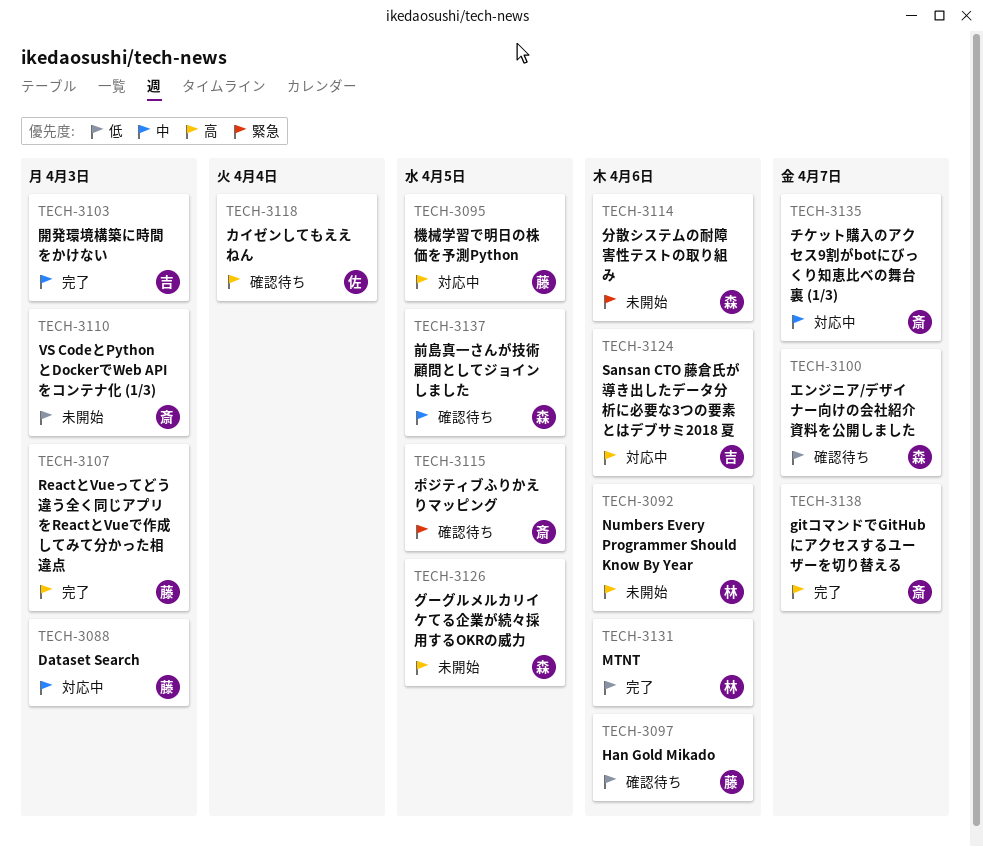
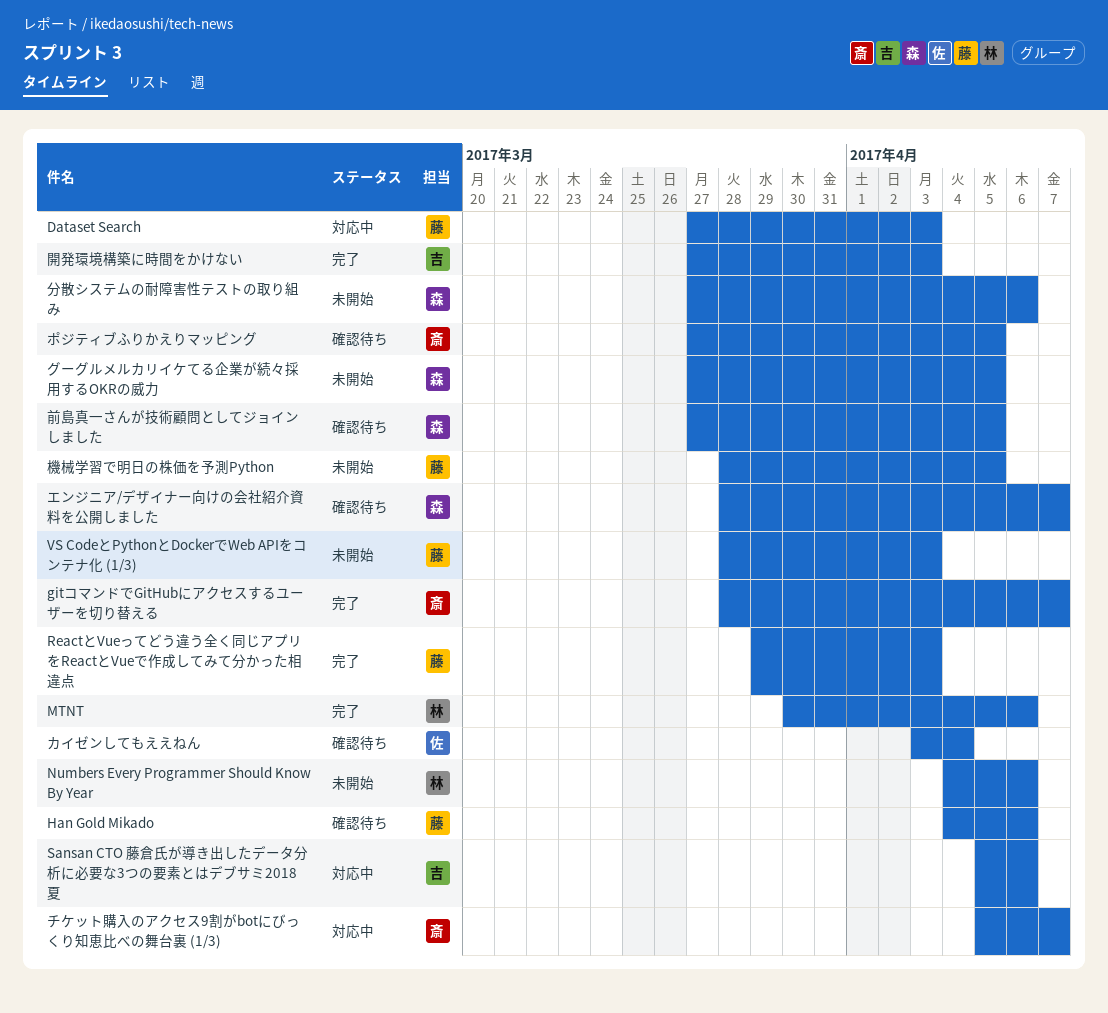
VS CodeとPythonとDockerでWeb APIをコンテナ化 (1/3), owner: 斎 -> 藤
機械学習で明日の株価を予測Python, status: 対応中 -> 未開始

